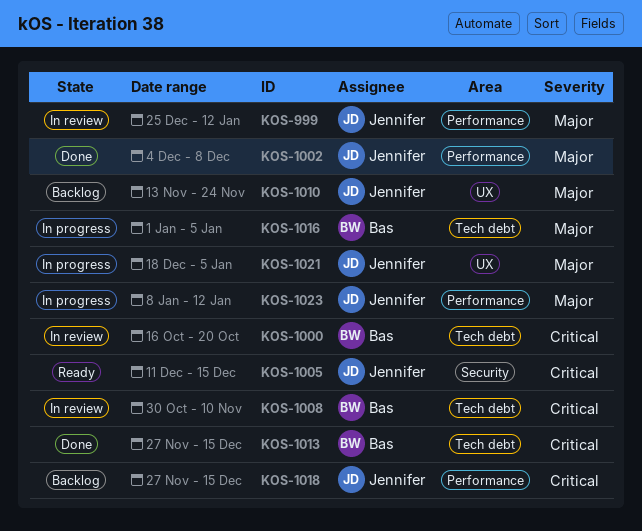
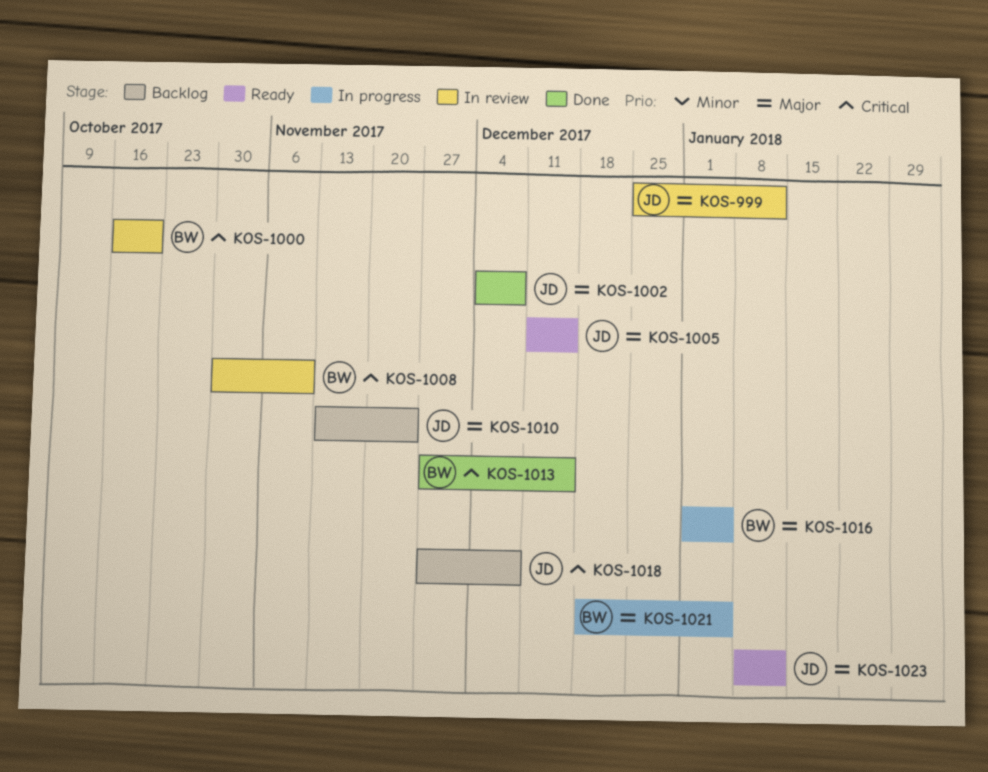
KOS-1005, priority: Critical -> Major
KOS-1018, due: Dec 15 -> Dec 8
KOS-1021, owner: Jennifer -> Bas
KOS-1023, status: In progress -> Ready

